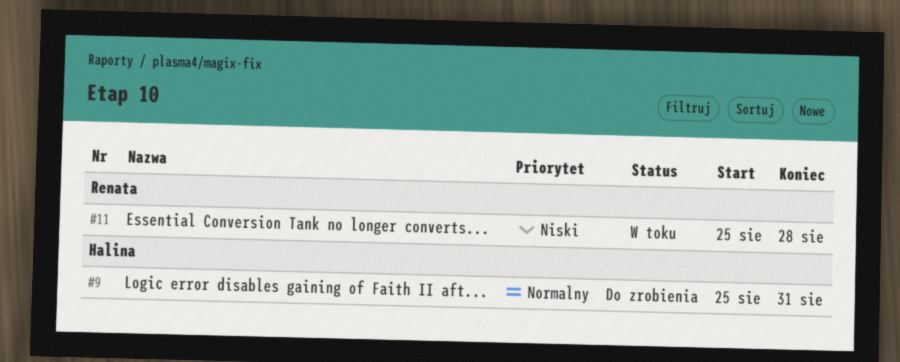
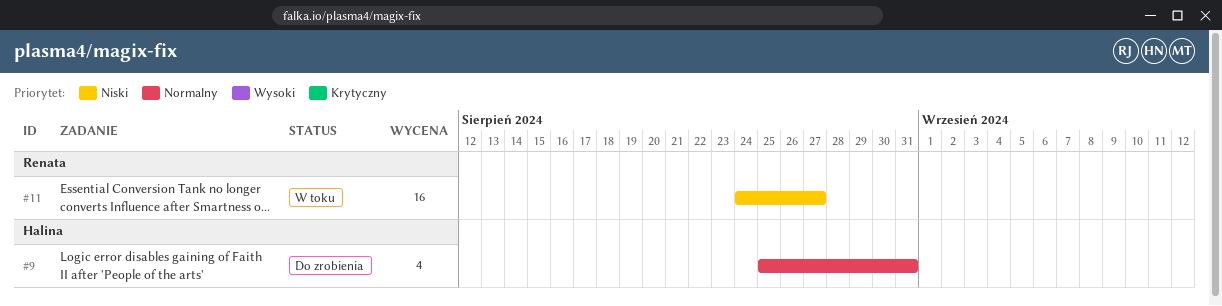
#11, start: Aug 25 -> Aug 24
#11, due: Aug 28 -> Aug 27

